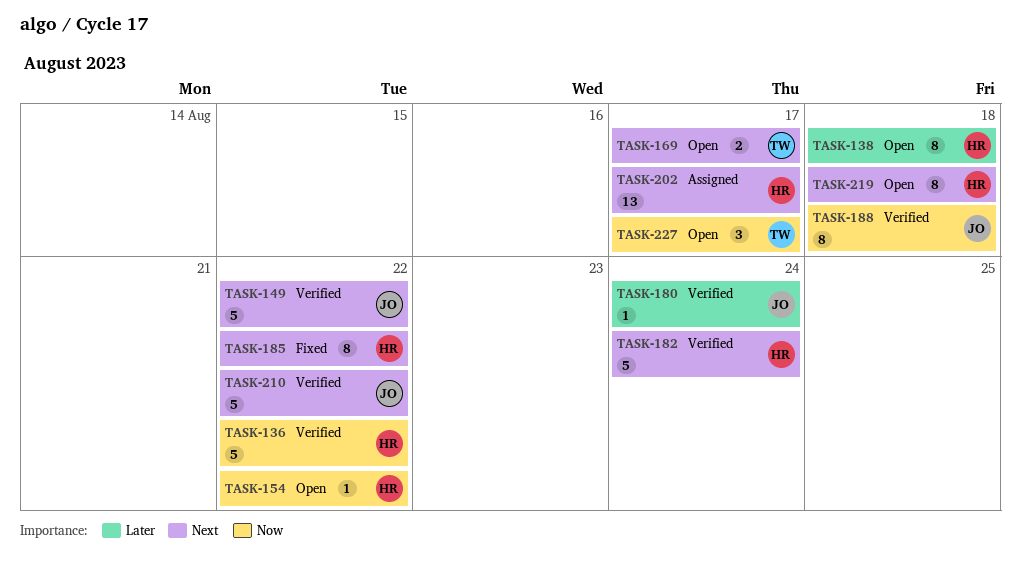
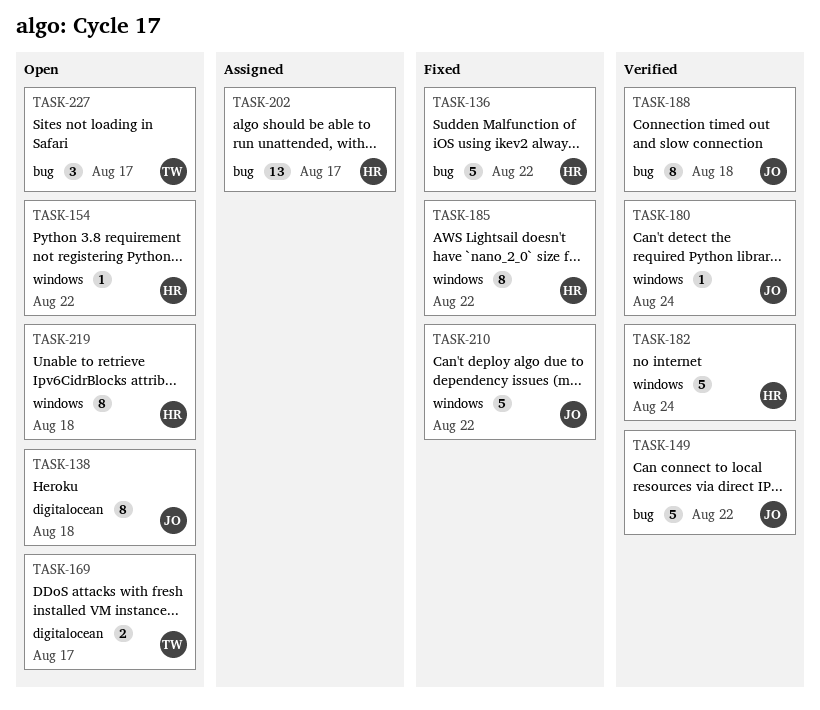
TASK-136, status: Verified -> Fixed
TASK-138, owner: HR -> JO
TASK-210, status: Verified -> Fixed

